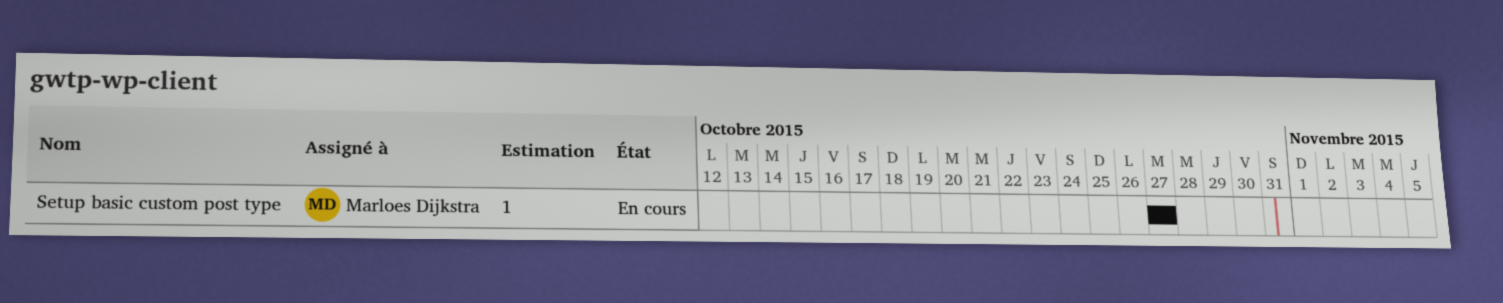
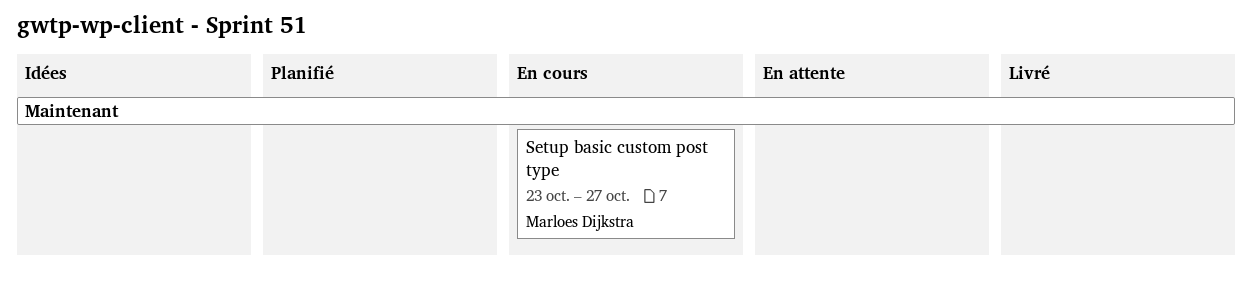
Setup basic custom post type, start: Oct 27 -> Oct 23

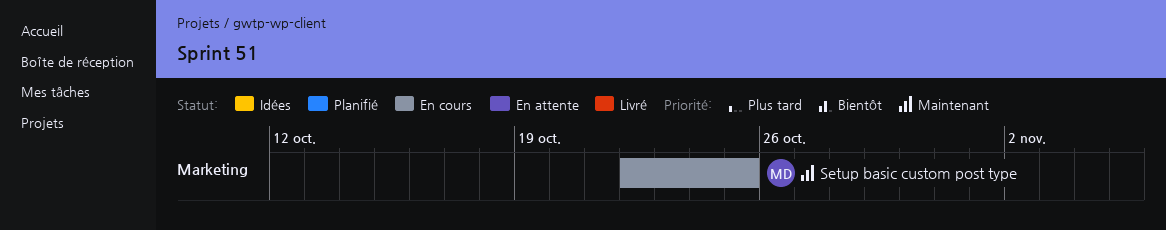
Setup basic custom post type, start: Oct 23 -> Oct 22
Setup basic custom post type, due: Oct 27 -> Oct 25

